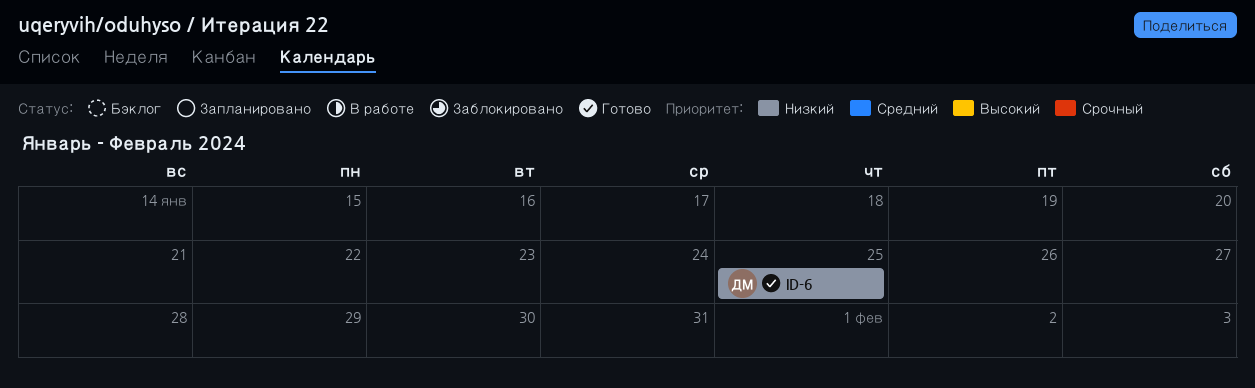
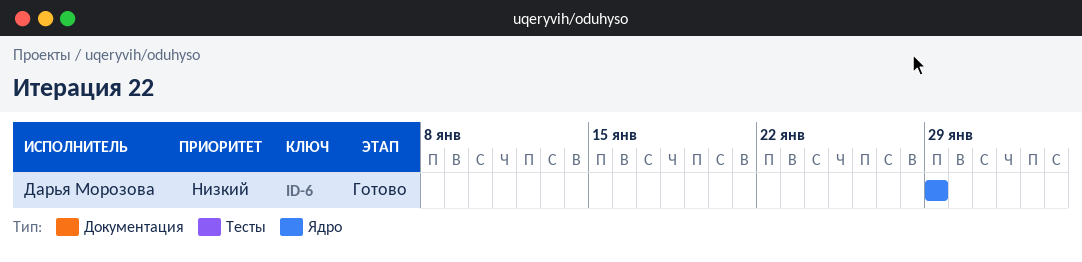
ID-6, start: Jan 25 -> Jan 29
ID-6, due: Jan 25 -> Jan 29

